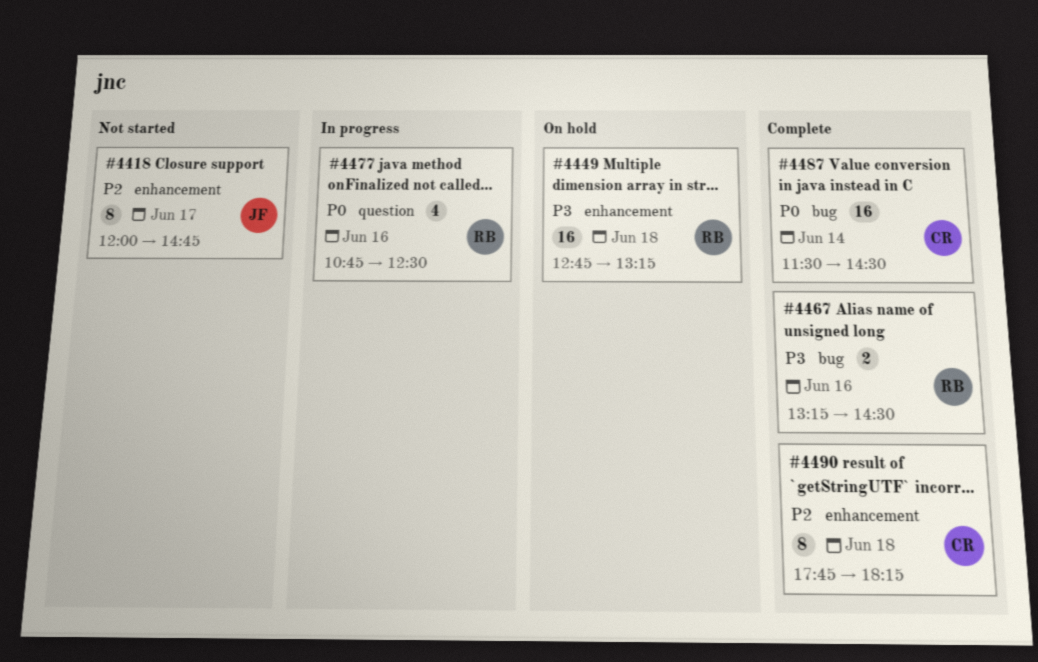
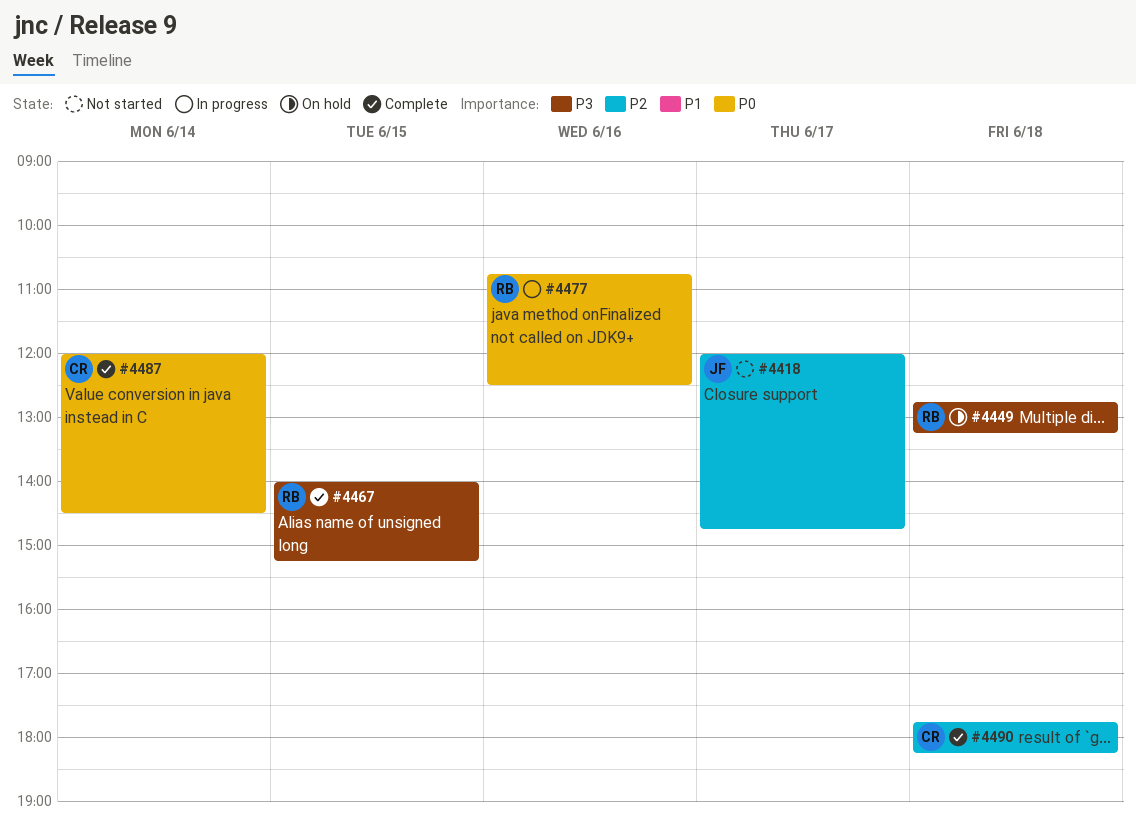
#4467, day: Jun 16 -> Jun 15
#4467, begins: 13:15 -> 14:00
#4467, ends: 14:30 -> 15:15
#4487, begins: 11:30 -> 12:00

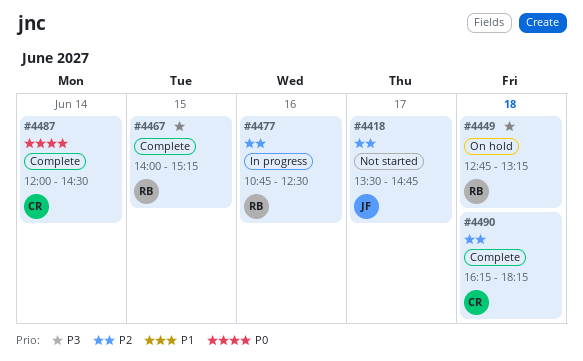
#4418, begins: 12:00 -> 13:30
#4477, priority: P0 -> P2
#4490, begins: 17:45 -> 16:15

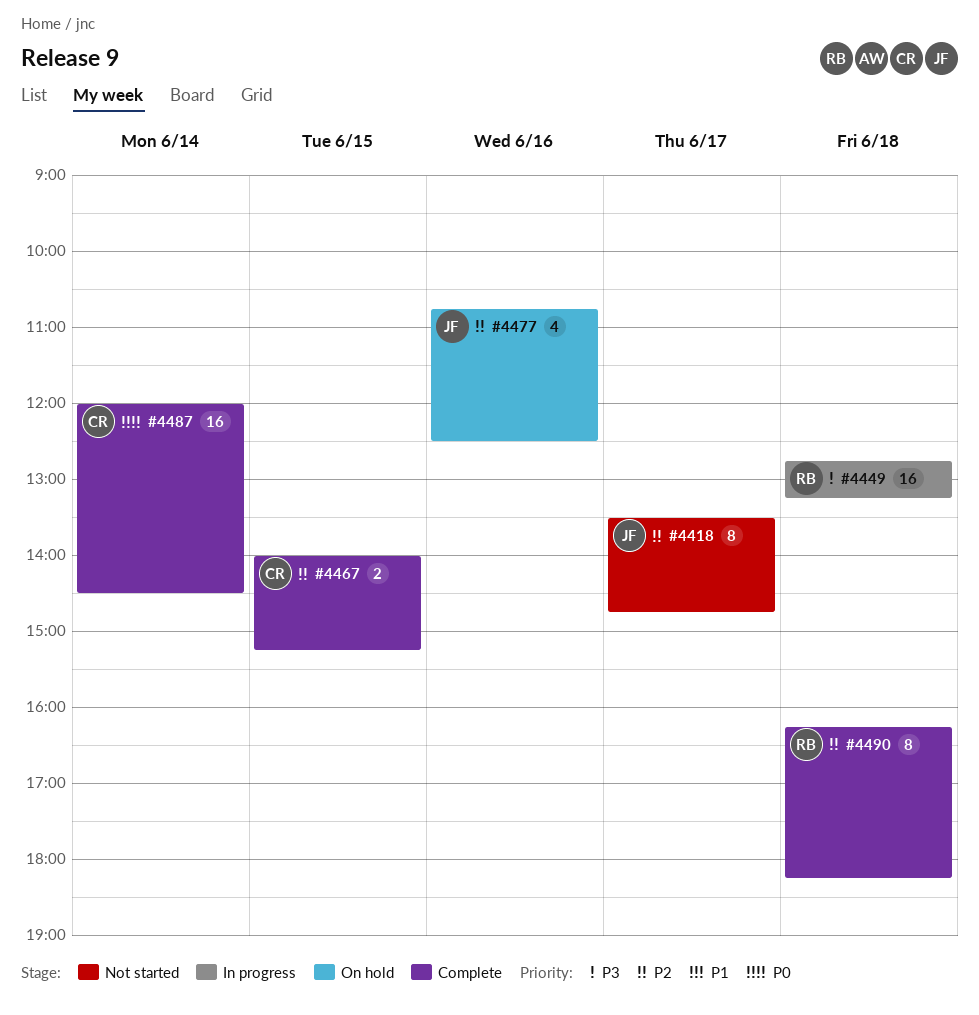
#4449, status: On hold -> In progress
#4467, owner: RB -> CR
#4467, priority: P3 -> P2
#4477, status: In progress -> On hold
#4477, owner: RB -> JF
#4490, owner: CR -> RB

